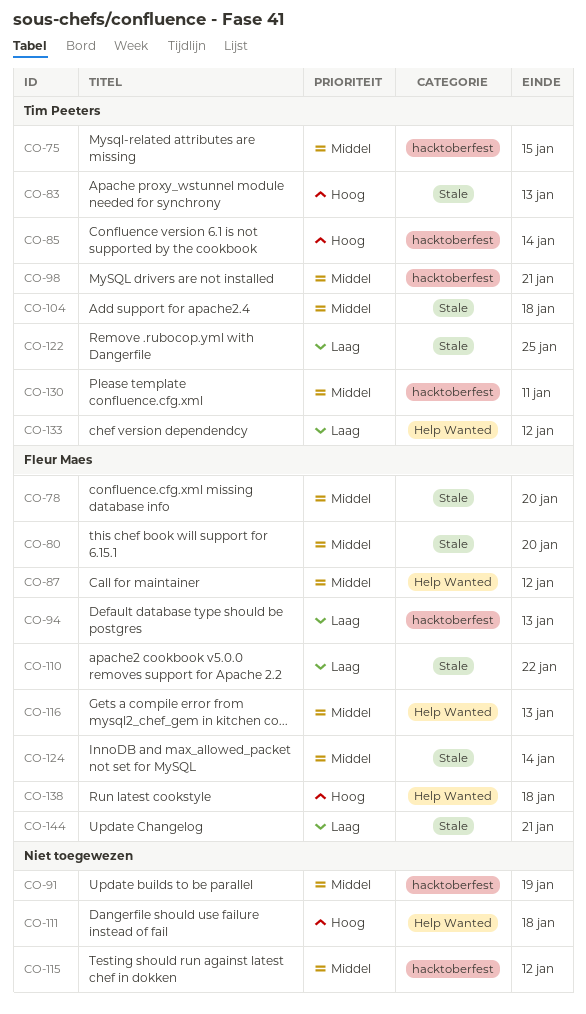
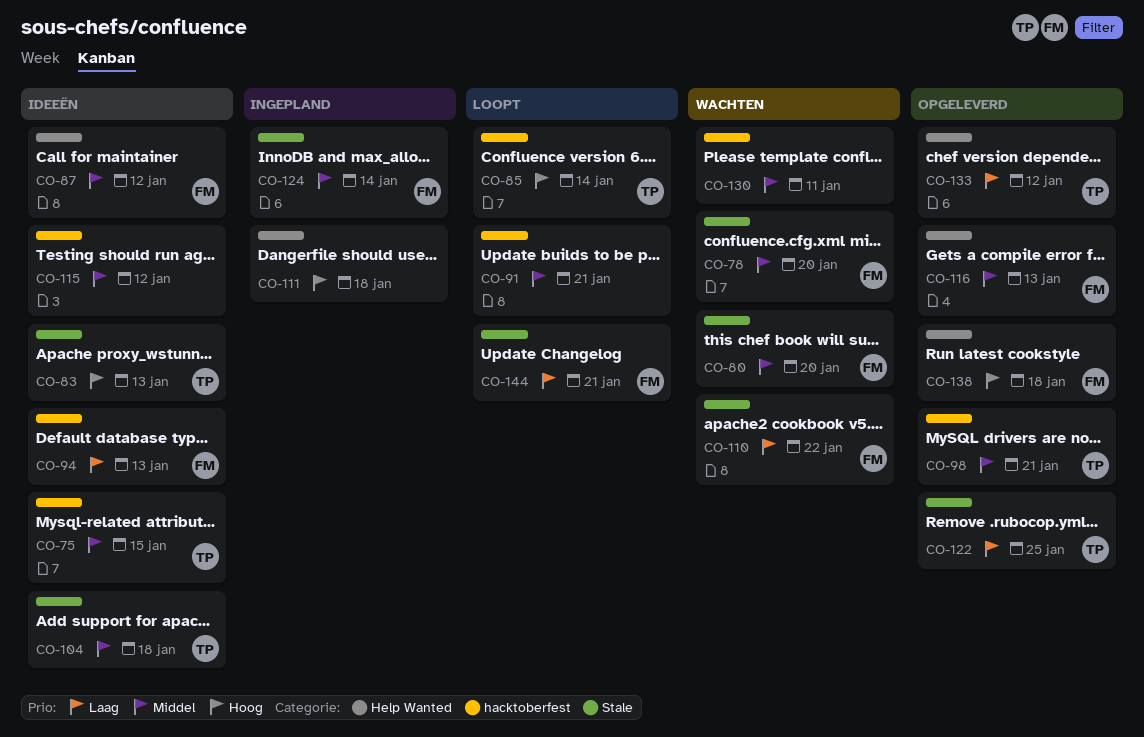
CO-91, due: Jan 19 -> Jan 21
CO-130, owner: Tim Peeters -> none

